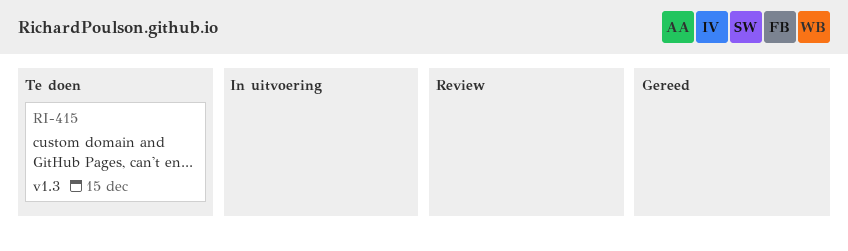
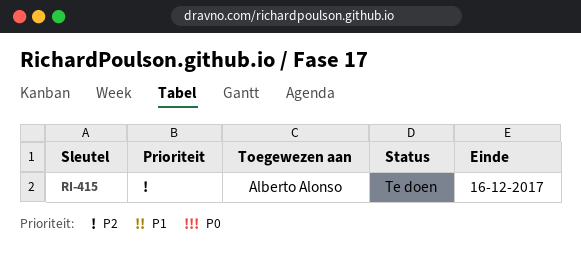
RI-415, due: Dec 15 -> Dec 16

